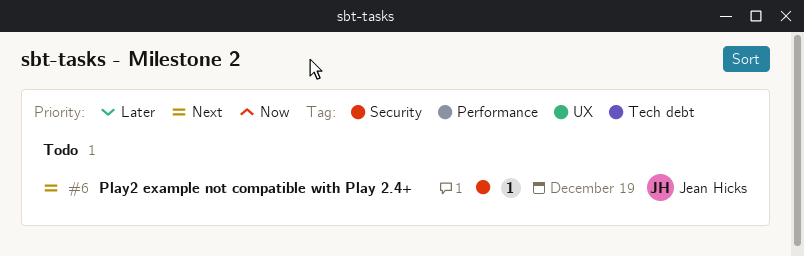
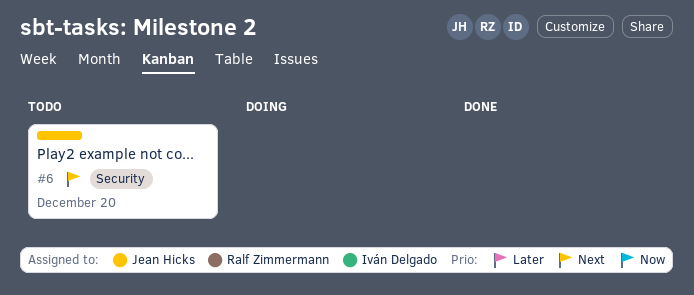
#6, due: Dec 19 -> Dec 20

